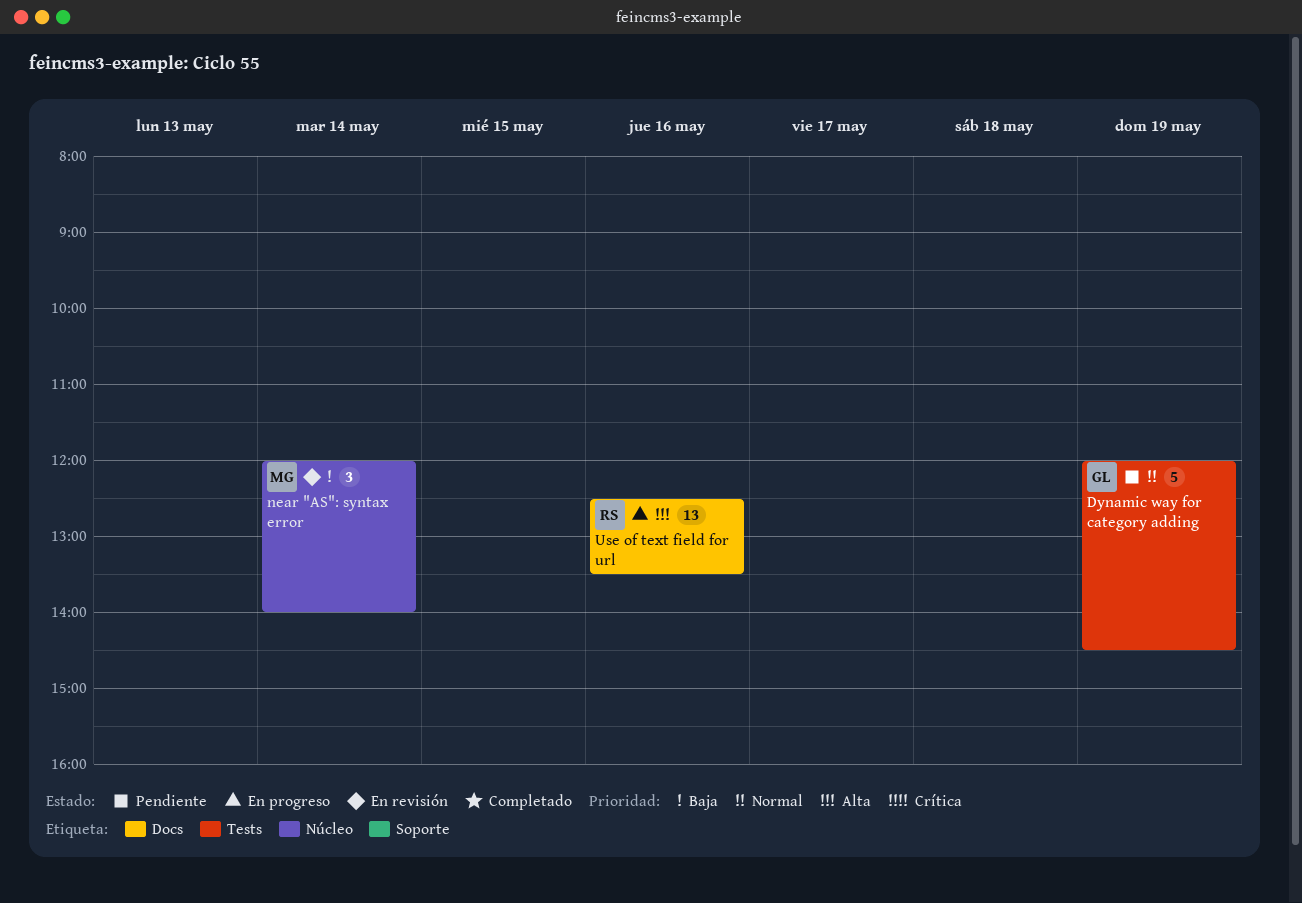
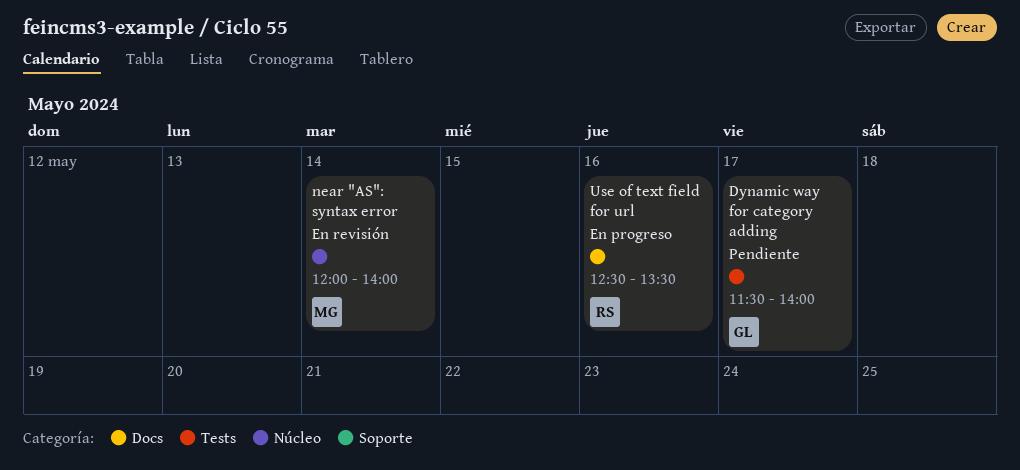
Dynamic way for category adding, day: May 19 -> May 17
Dynamic way for category adding, begins: 12:00 -> 11:30
Dynamic way for category adding, ends: 14:30 -> 14:00

